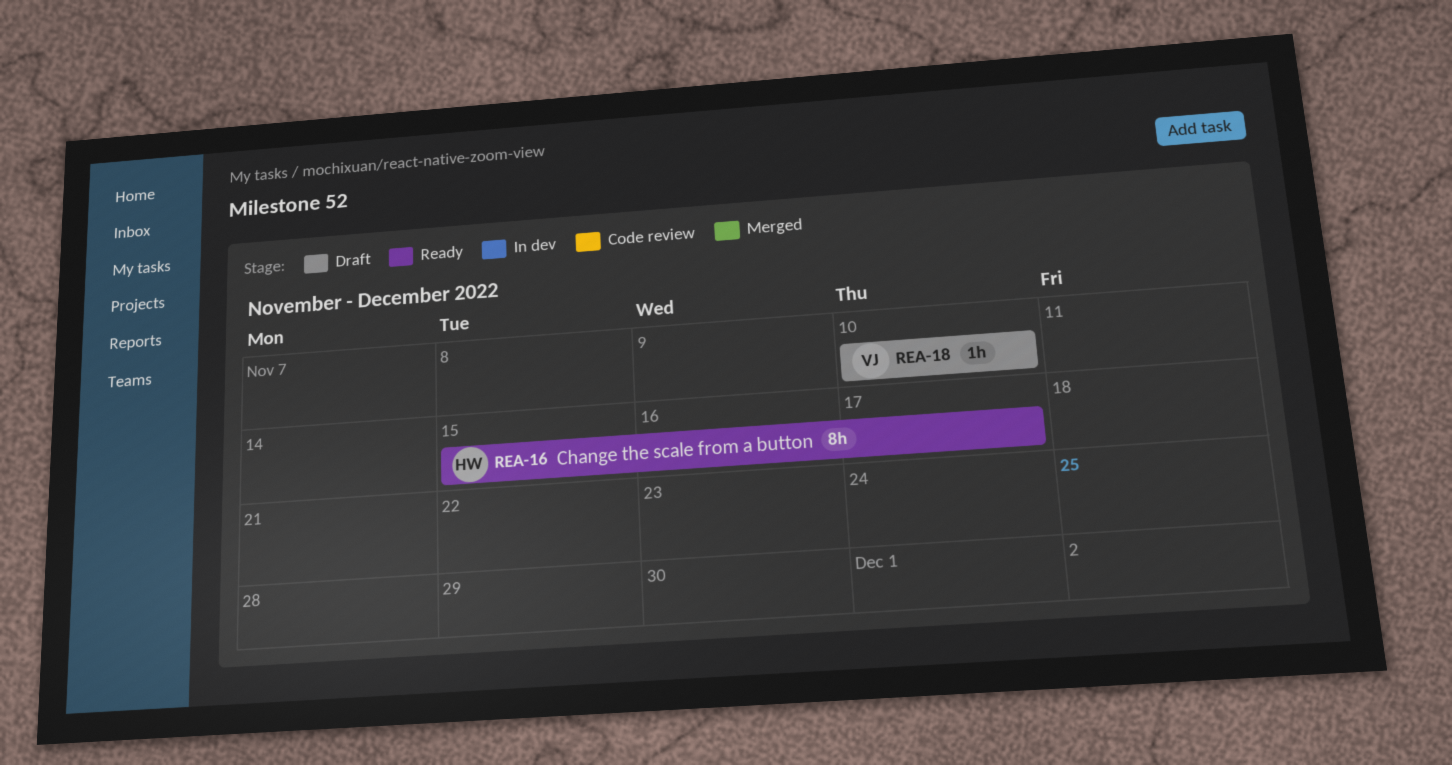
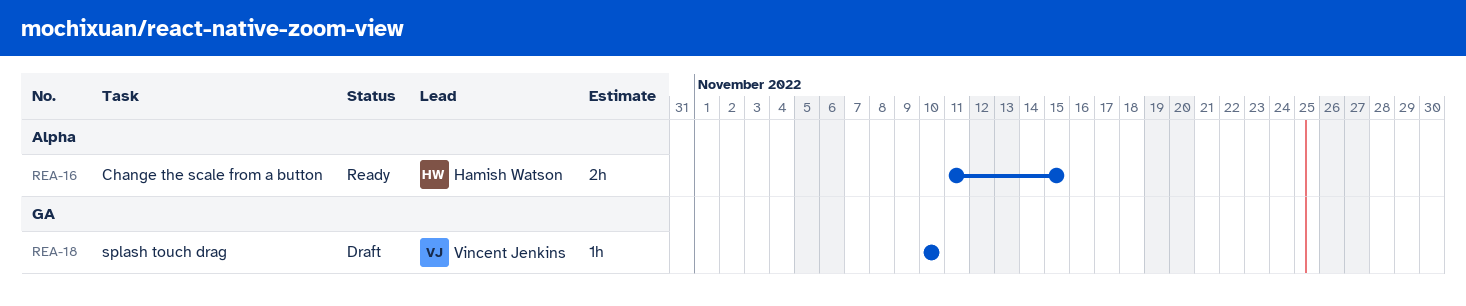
REA-16, estimate: 8h -> 2h
REA-16, start: Nov 15 -> Nov 11
REA-16, due: Nov 17 -> Nov 15

